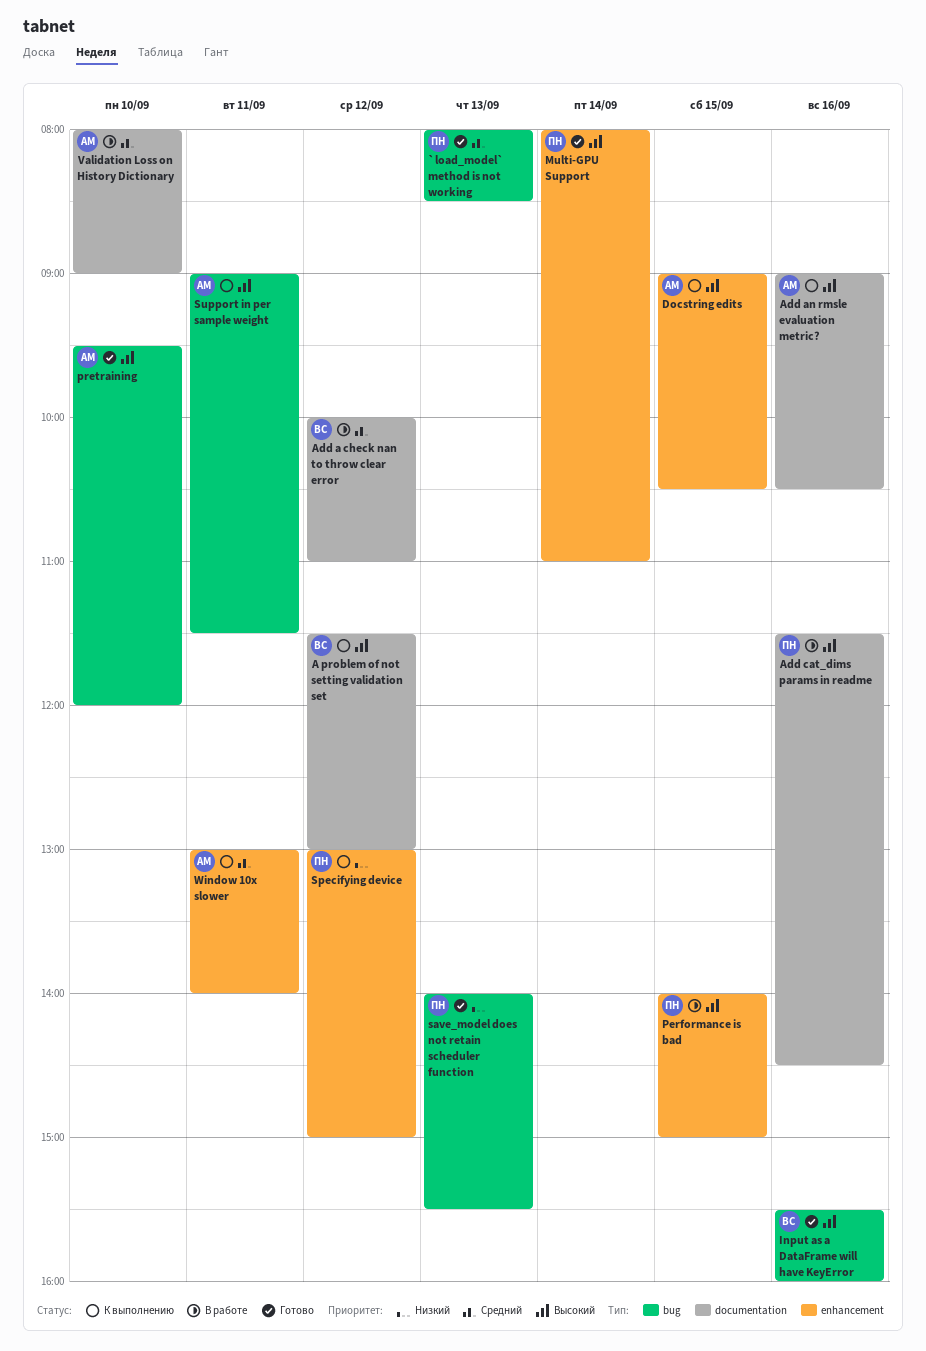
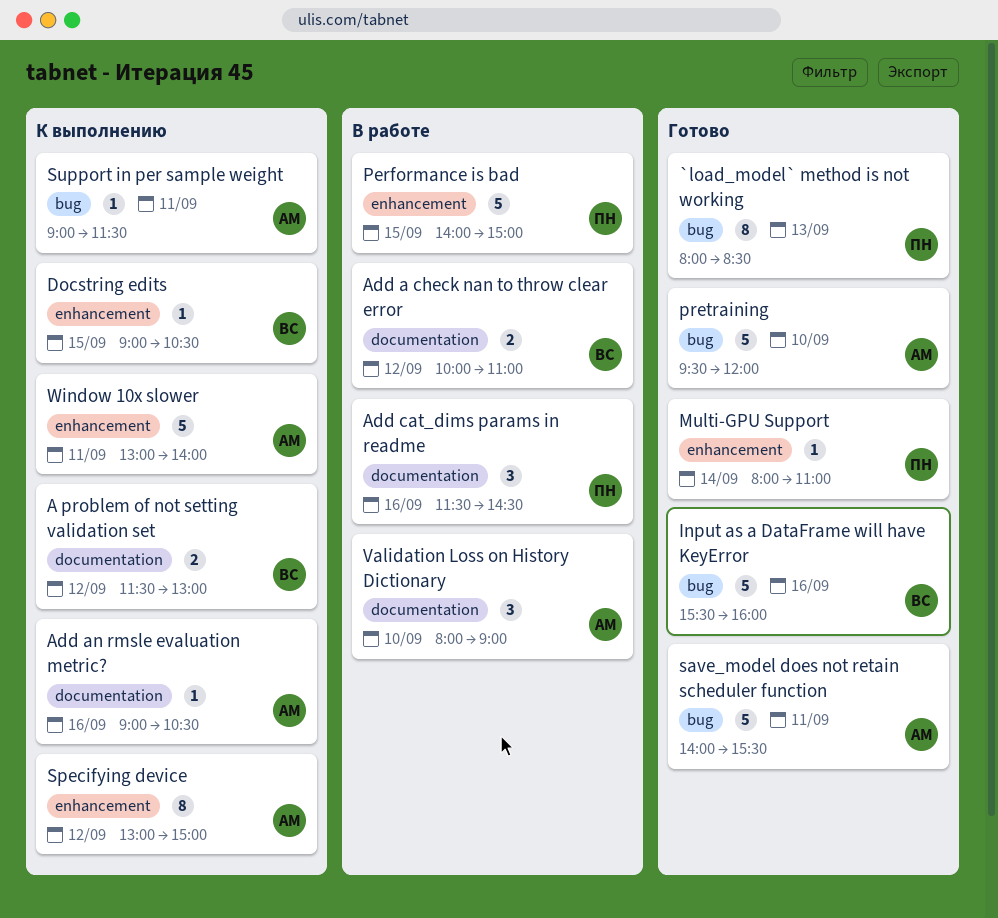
Docstring edits, owner: АМ -> ВС
save_model does not retain scheduler function, owner: ПН -> АМ
save_model does not retain scheduler function, day: Sep 13 -> Sep 11
Specifying device, owner: ПН -> АМ

